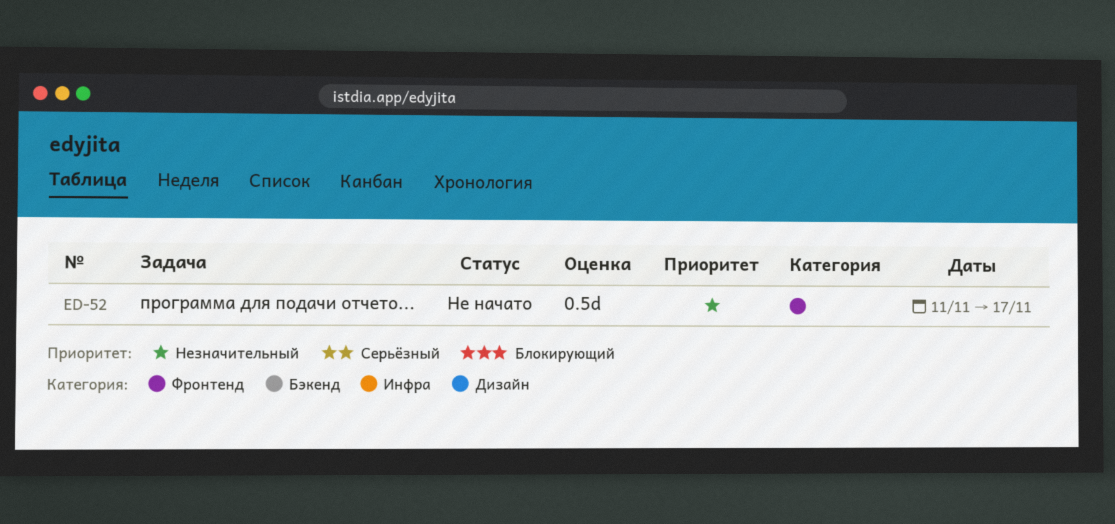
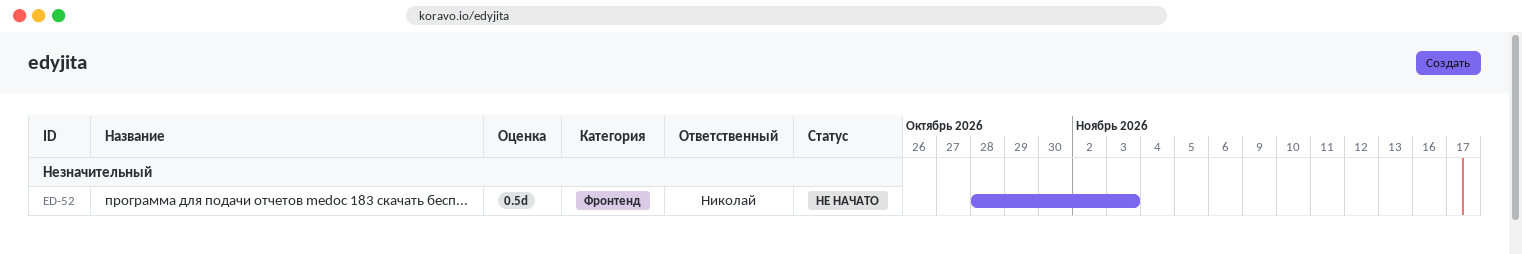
ED-52, start: Nov 11 -> Oct 28
ED-52, due: Nov 17 -> Nov 3

